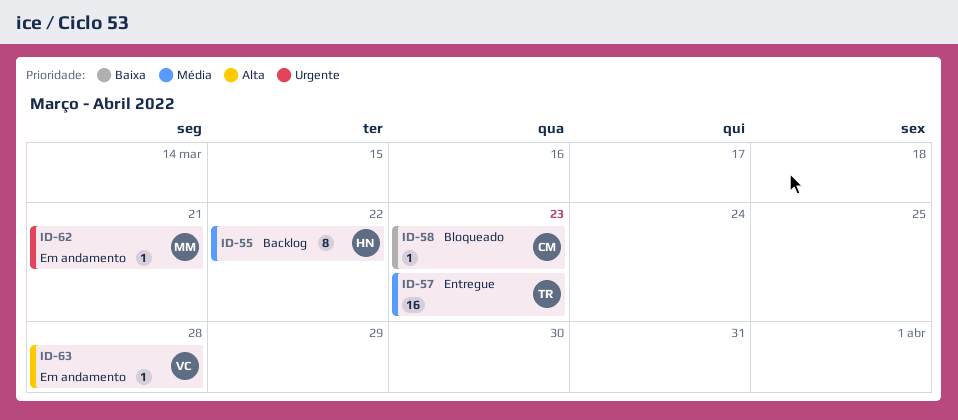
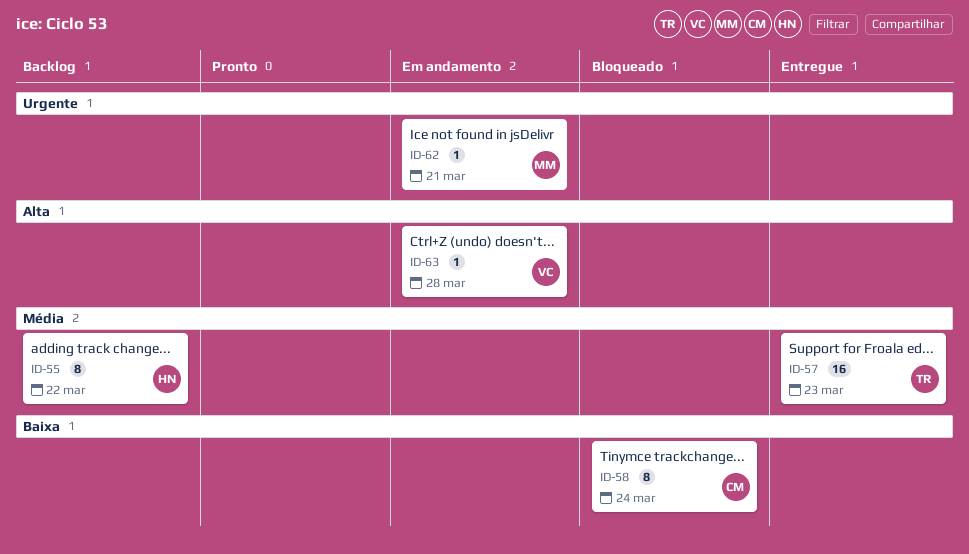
ID-58, estimate: 1 -> 8
ID-58, due: Mar 23 -> Mar 24

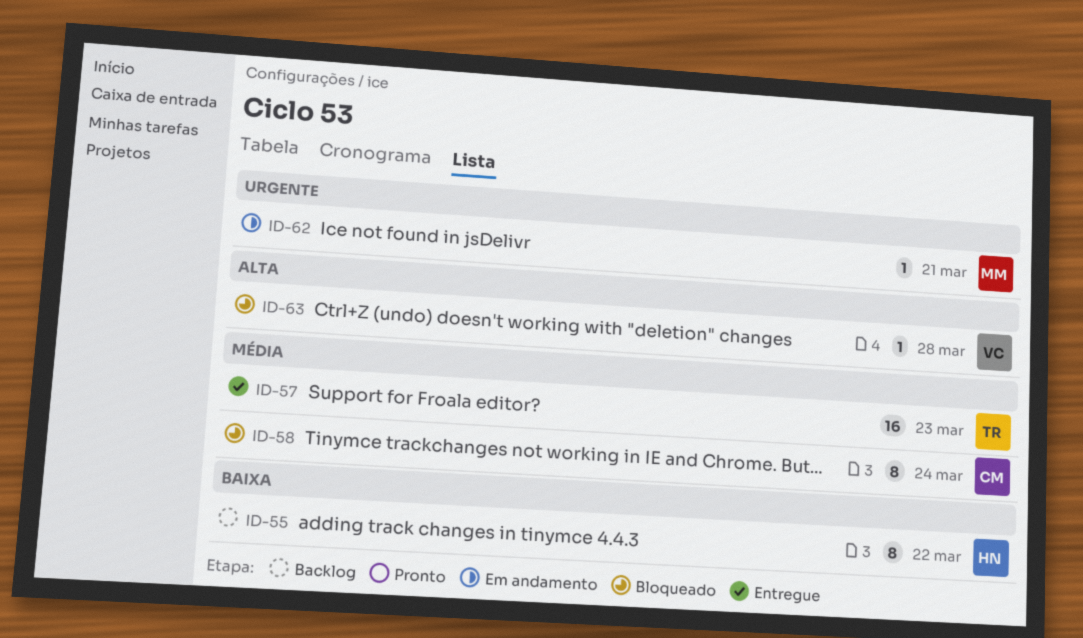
ID-55, priority: Média -> Baixa
ID-58, priority: Baixa -> Média
ID-63, status: Em andamento -> Bloqueado

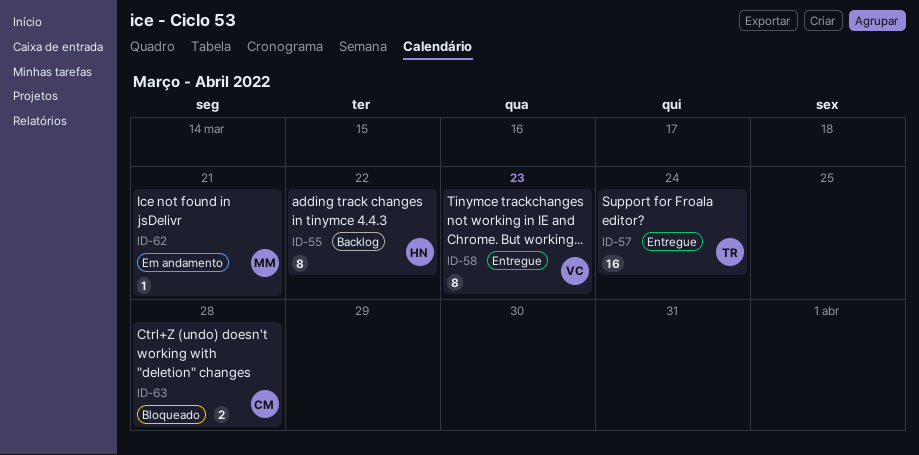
ID-57, due: Mar 23 -> Mar 24
ID-58, status: Bloqueado -> Entregue
ID-58, owner: CM -> VC
ID-58, due: Mar 24 -> Mar 23
ID-63, owner: VC -> CM
ID-63, estimate: 1 -> 2

